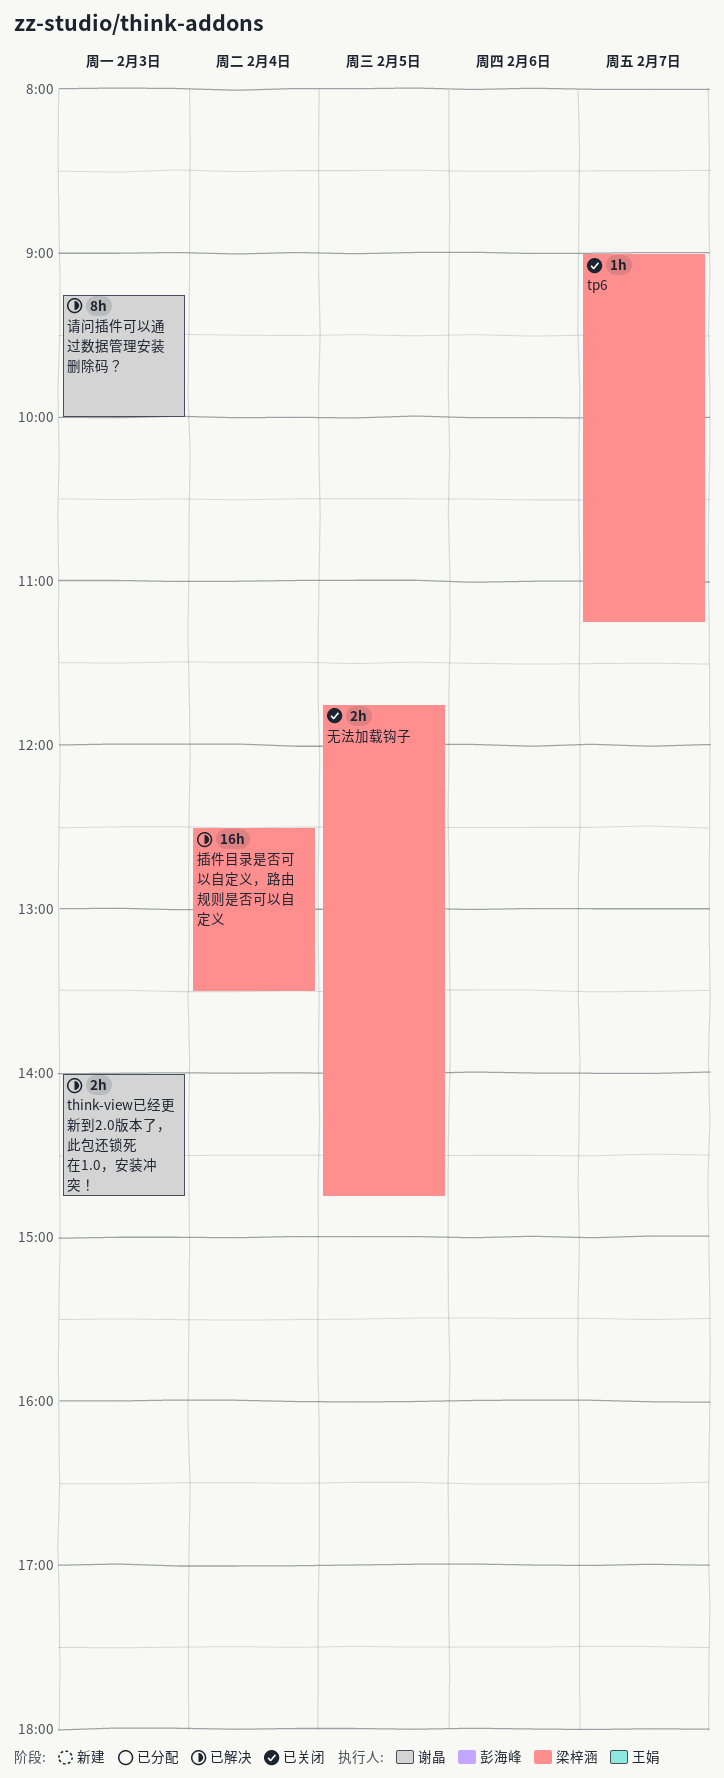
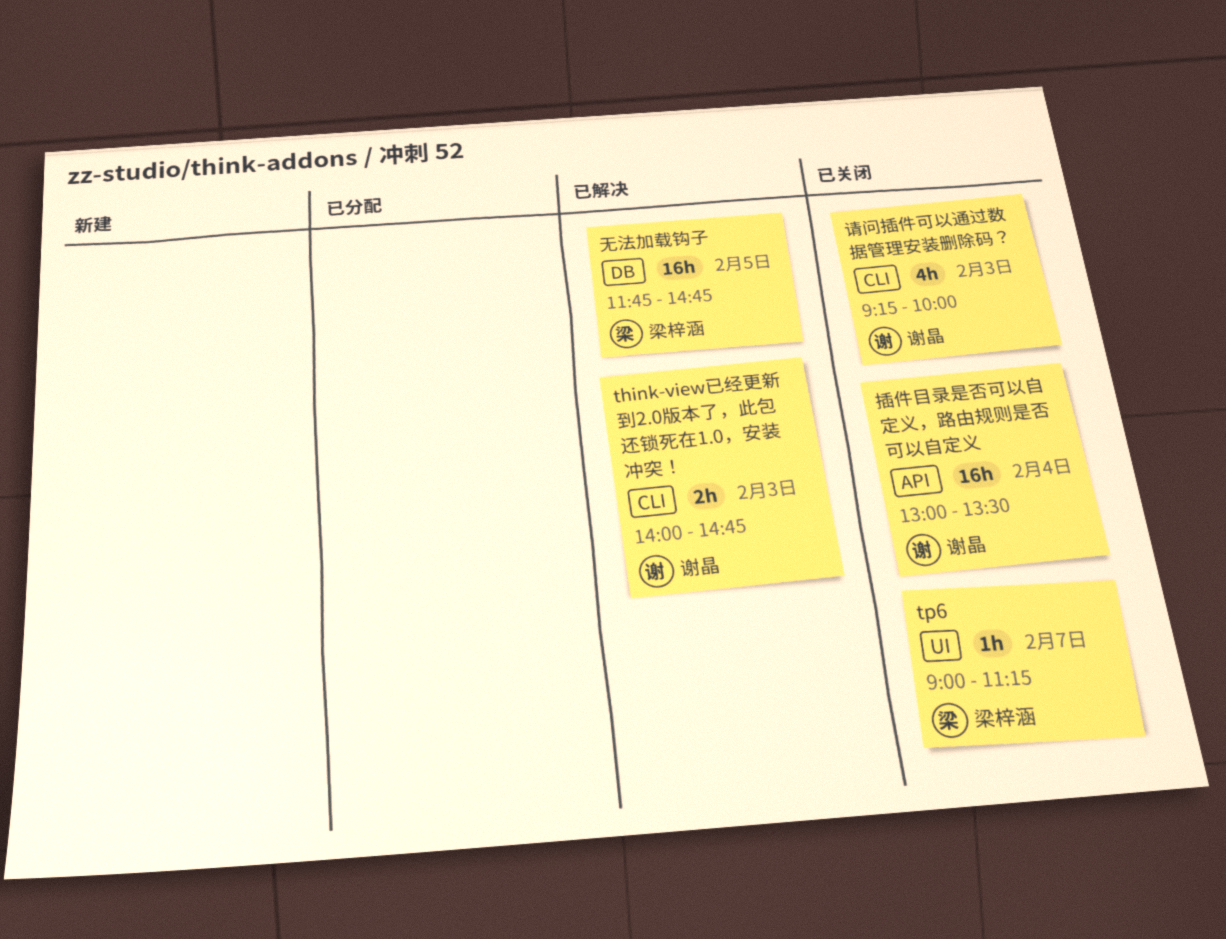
插件目录是否可以自定义，路由规则是否可以自定义, status: 已解决 -> 已关闭
插件目录是否可以自定义，路由规则是否可以自定义, owner: 梁梓涵 -> 谢晶
插件目录是否可以自定义，路由规则是否可以自定义, begins: 12:30 -> 13:00
无法加载钩子, status: 已关闭 -> 已解决
无法加载钩子, estimate: 2h -> 16h
请问插件可以通过数据管理安装删除码？, status: 已解决 -> 已关闭
请问插件可以通过数据管理安装删除码？, estimate: 8h -> 4h

